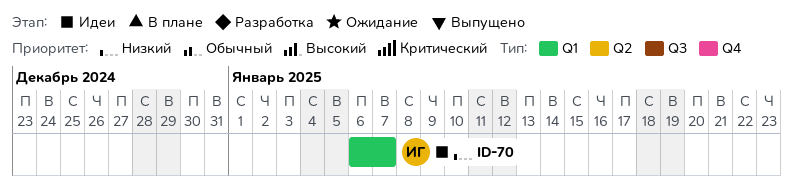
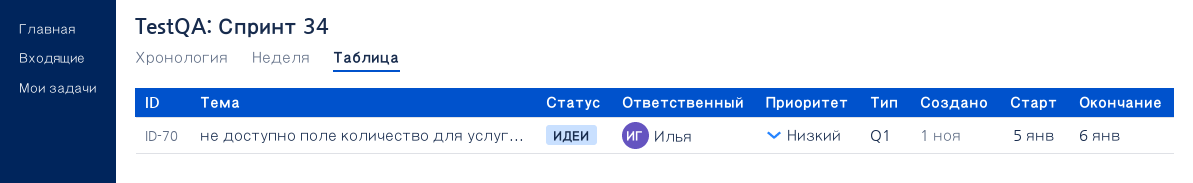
ID-70, start: Jan 6 -> Jan 5
ID-70, due: Jan 7 -> Jan 6

